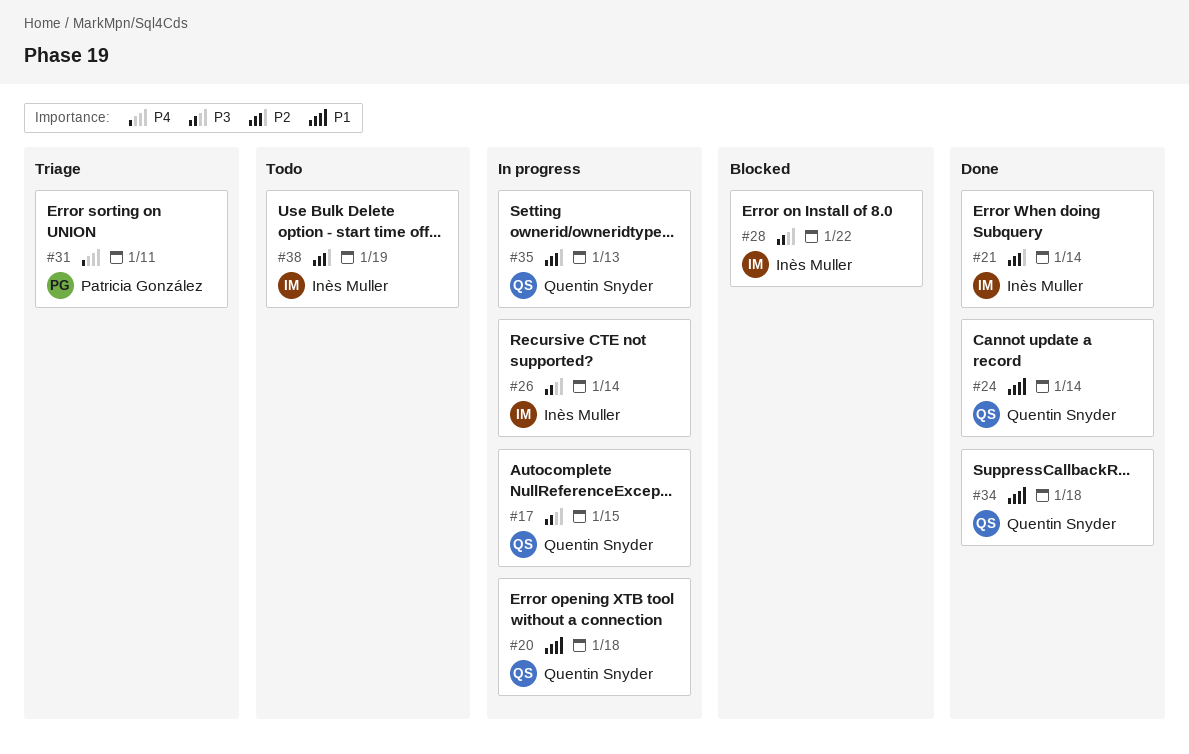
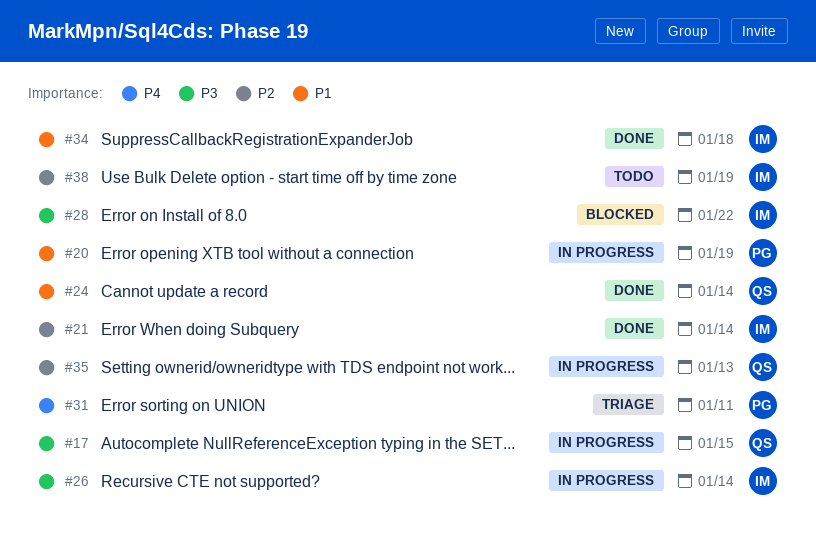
#20, owner: Quentin Snyder -> Patricia González
#20, due: Jan 18 -> Jan 19
#34, owner: Quentin Snyder -> Inès Muller

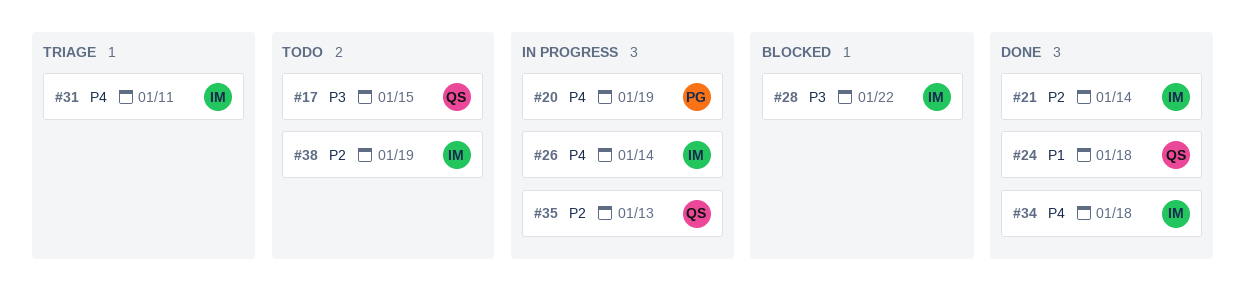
#17, status: In progress -> Todo
#20, priority: P1 -> P4
#24, due: Jan 14 -> Jan 18
#26, priority: P3 -> P4
#31, owner: PG -> IM
#34, priority: P1 -> P4

